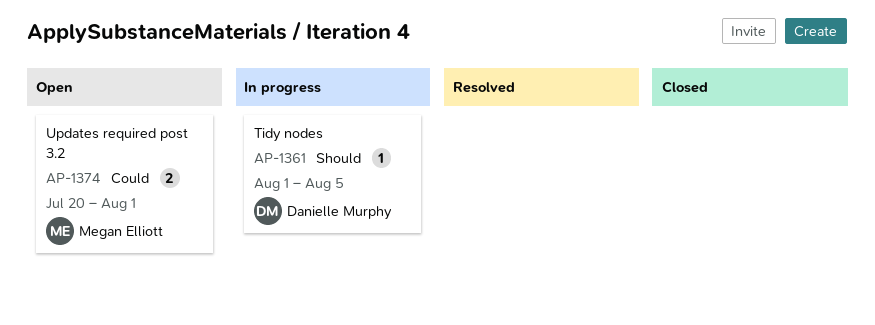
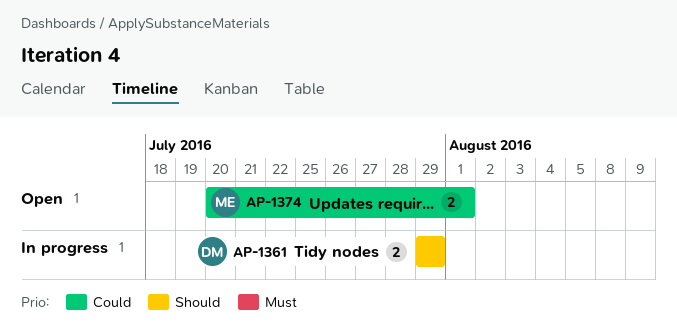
AP-1361, estimate: 1 -> 2
AP-1361, start: Aug 1 -> Jul 29
AP-1361, due: Aug 5 -> Jul 29

